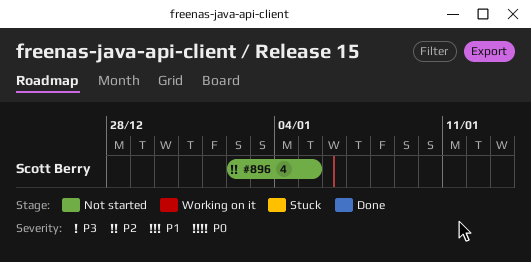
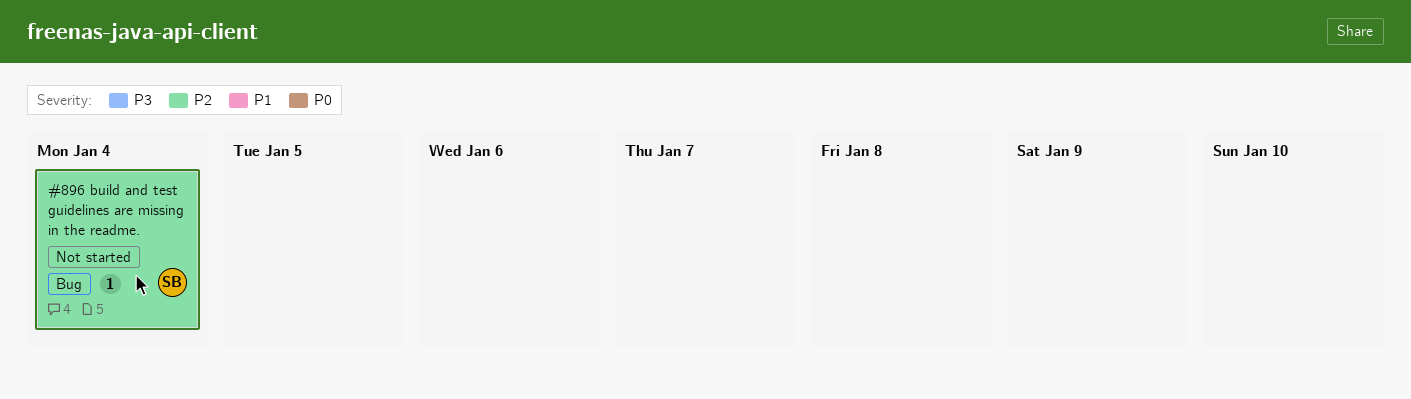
#896, estimate: 4 -> 1
#896, due: Jan 5 -> Jan 4

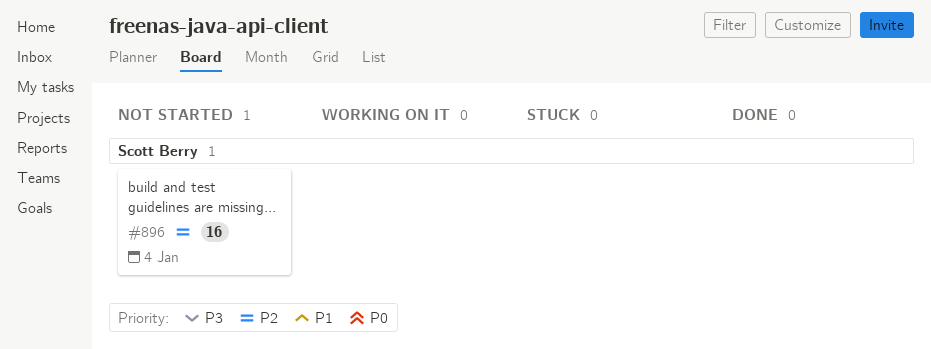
#896, estimate: 1 -> 16

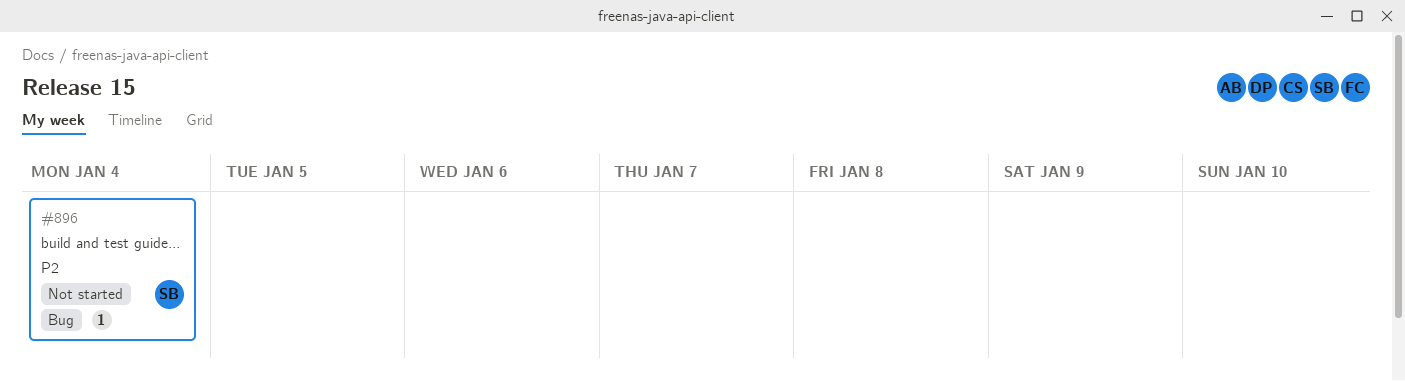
#896, estimate: 16 -> 1

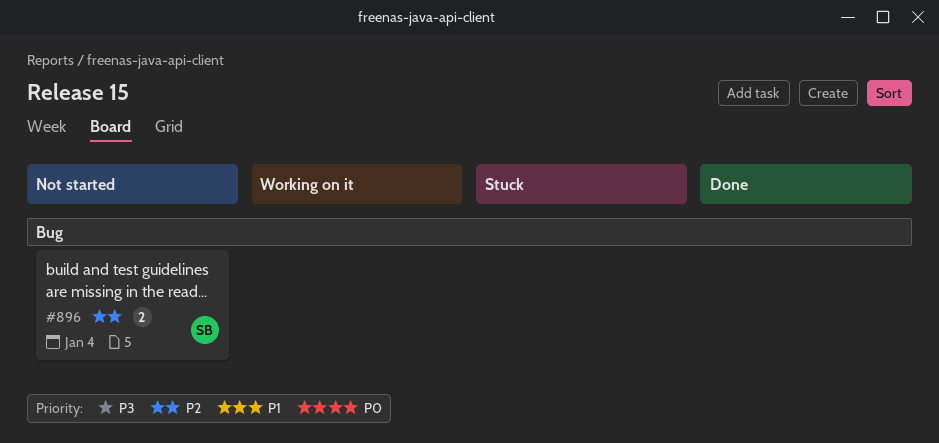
#896, estimate: 1 -> 2

